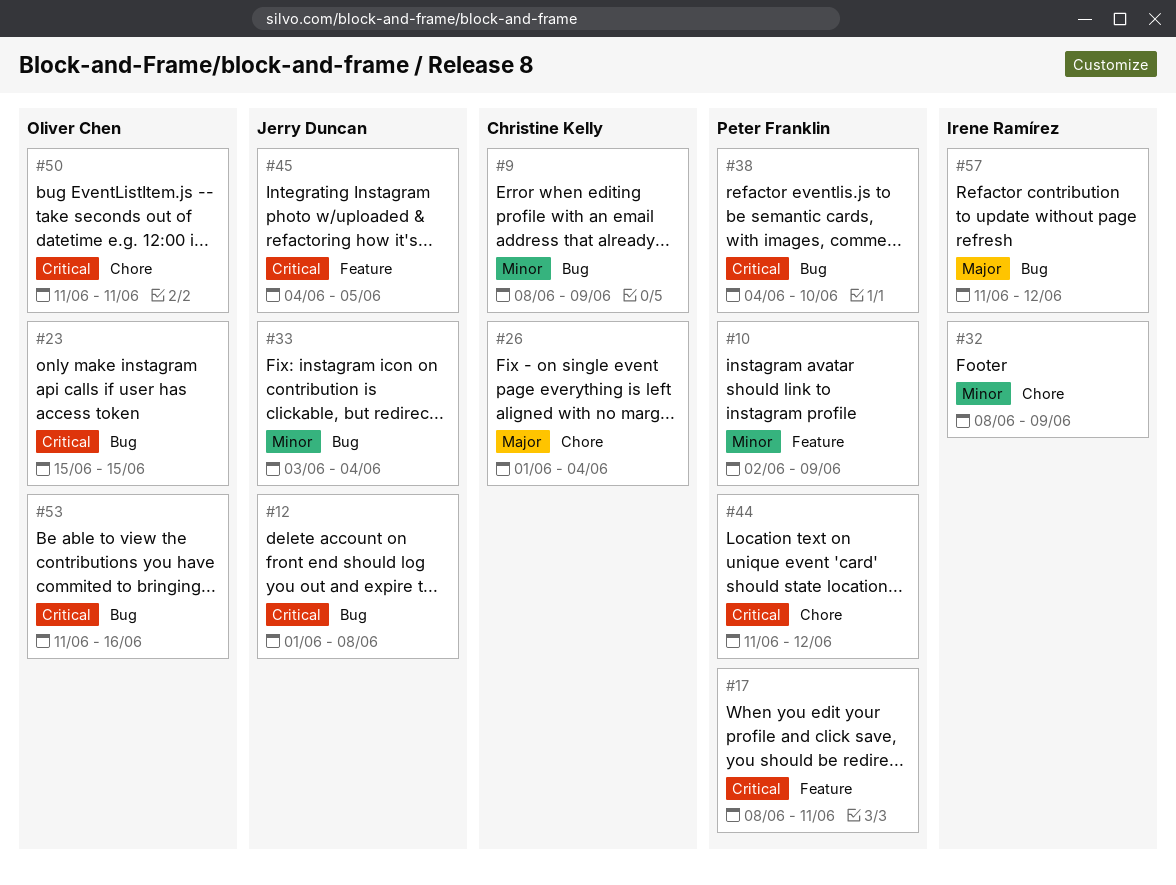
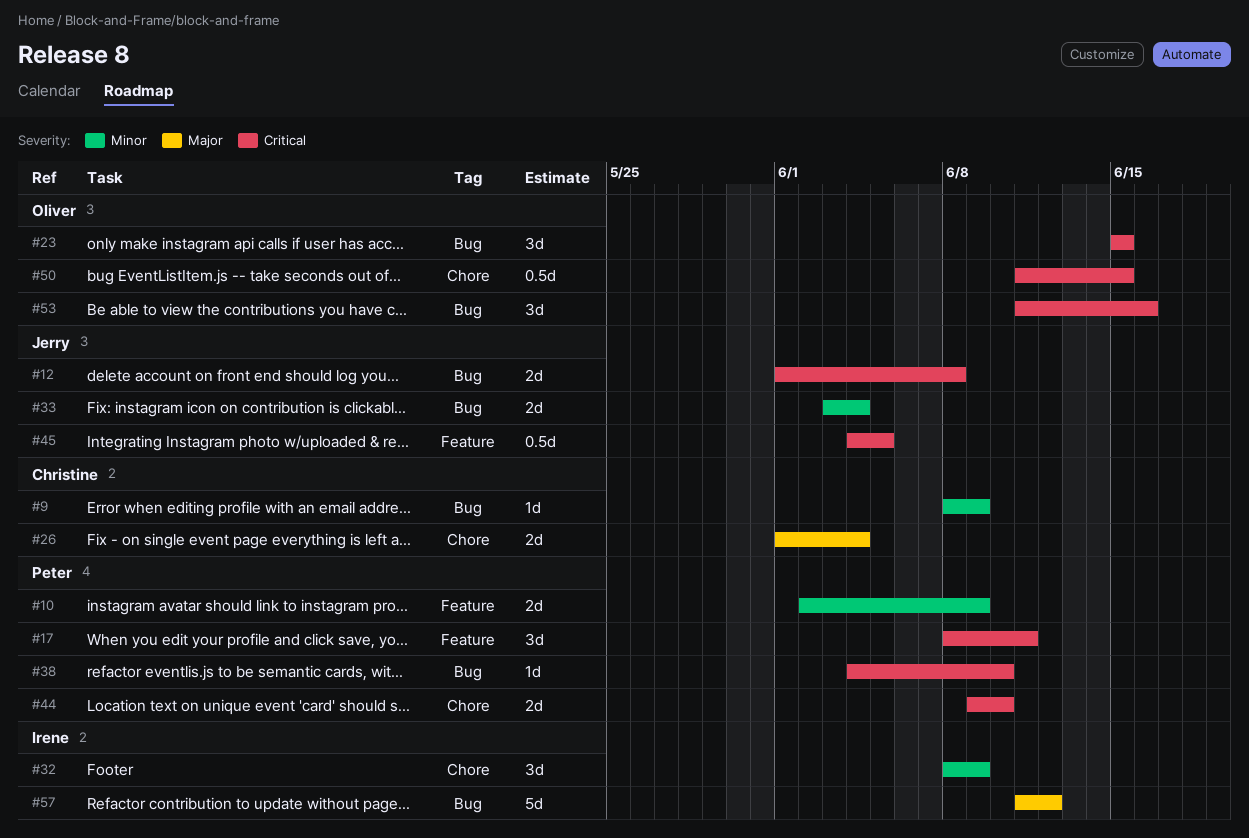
#44, start: Jun 11 -> Jun 9
#44, due: Jun 12 -> Jun 10
#50, due: Jun 11 -> Jun 15

